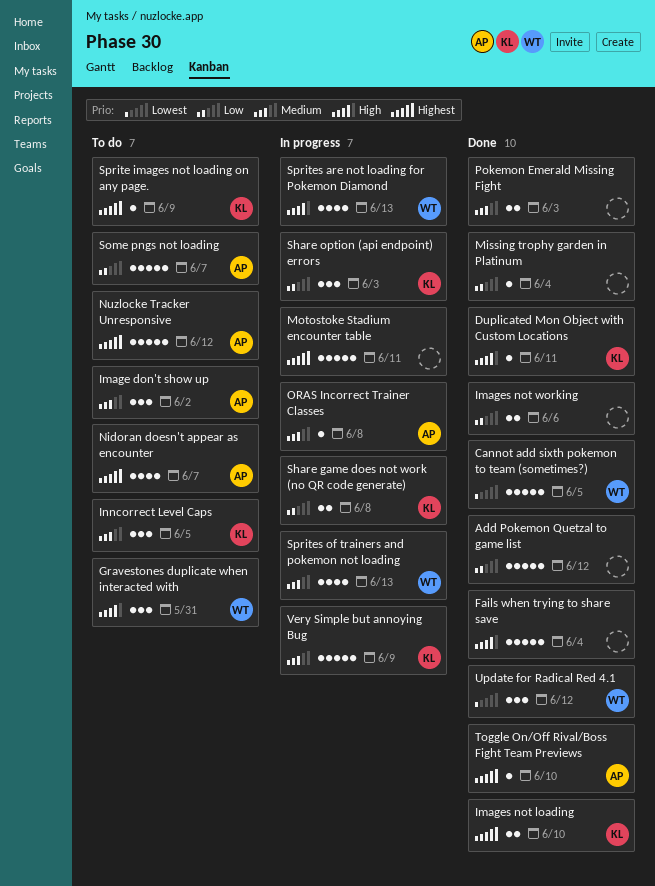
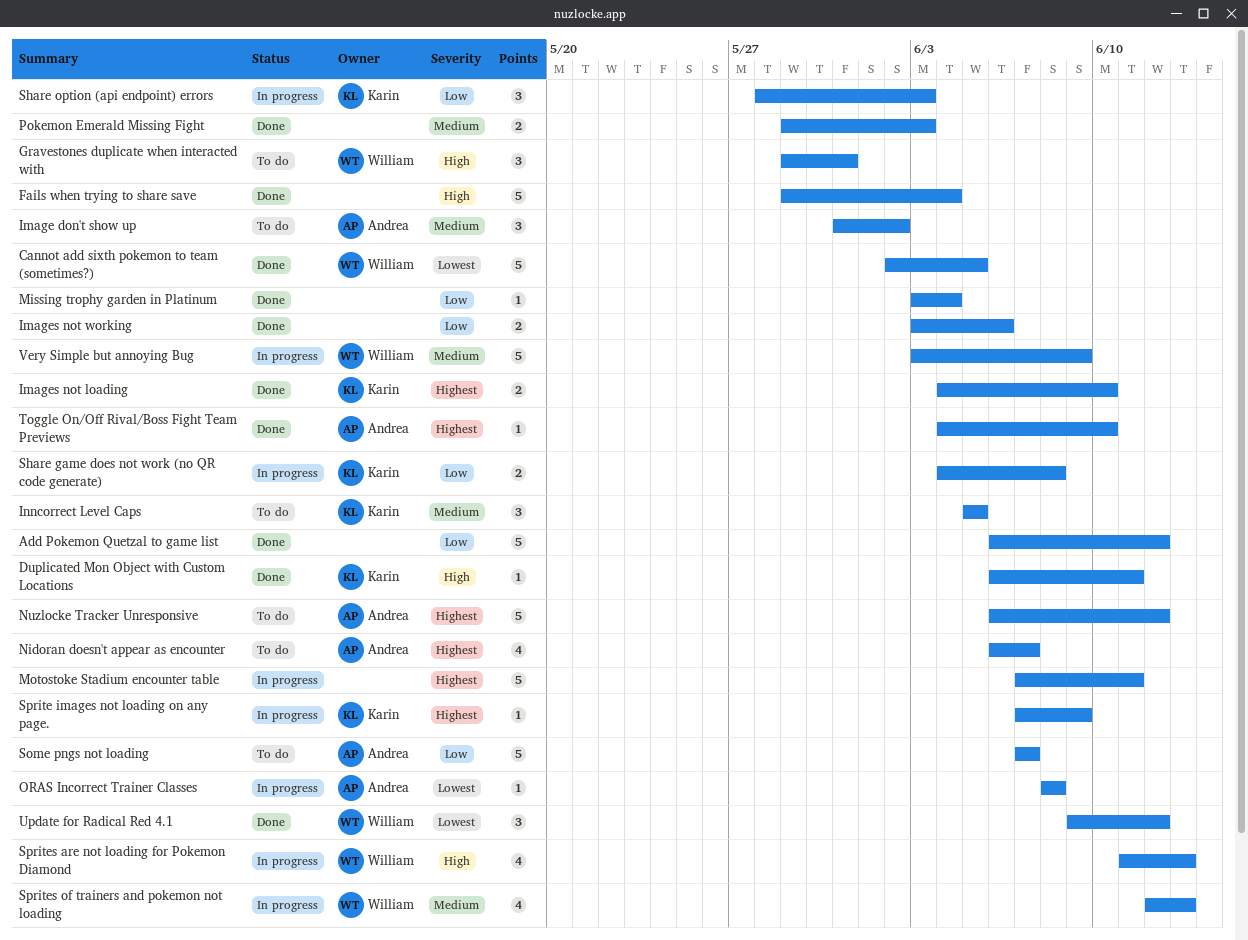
ORAS Incorrect Trainer Classes, priority: Medium -> Lowest
Sprite images not loading on any page., status: To do -> In progress
Very Simple but annoying Bug, owner: Karin -> William

